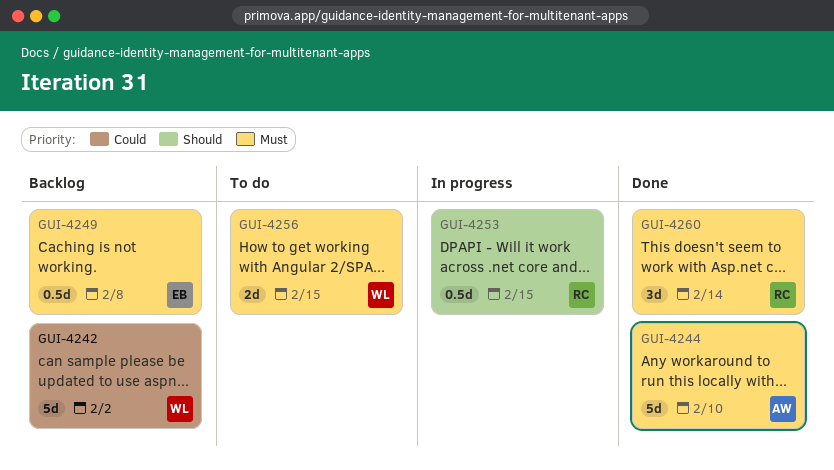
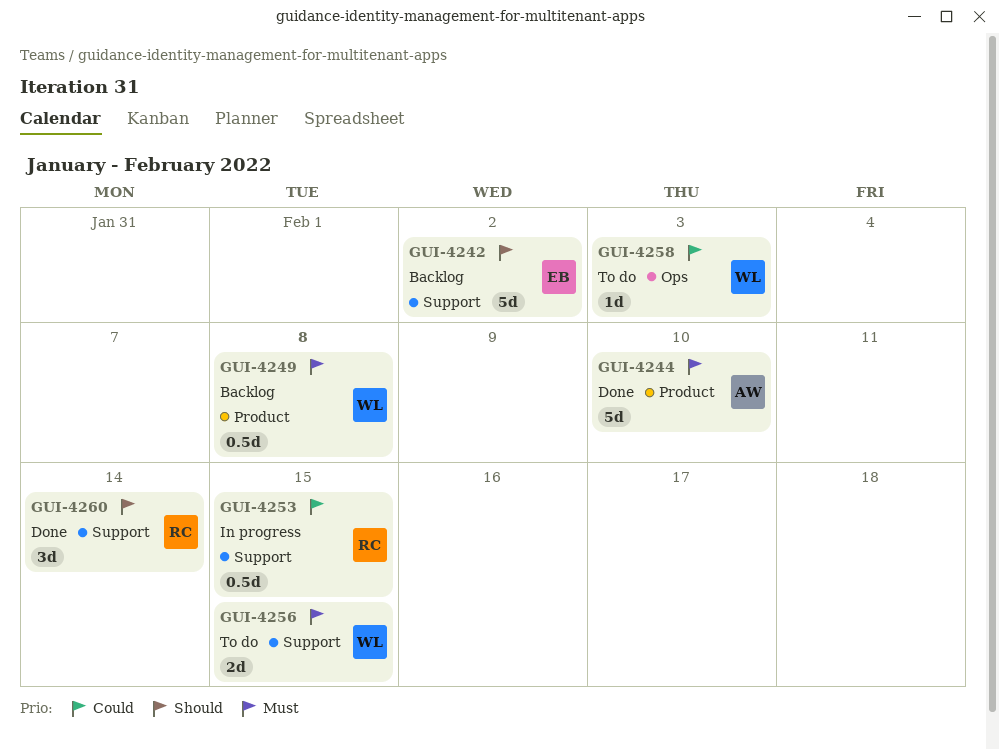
GUI-4242, owner: WL -> EB
GUI-4242, priority: Could -> Should
GUI-4249, owner: EB -> WL
GUI-4253, priority: Should -> Could
GUI-4258: none -> present
GUI-4260, priority: Must -> Should

